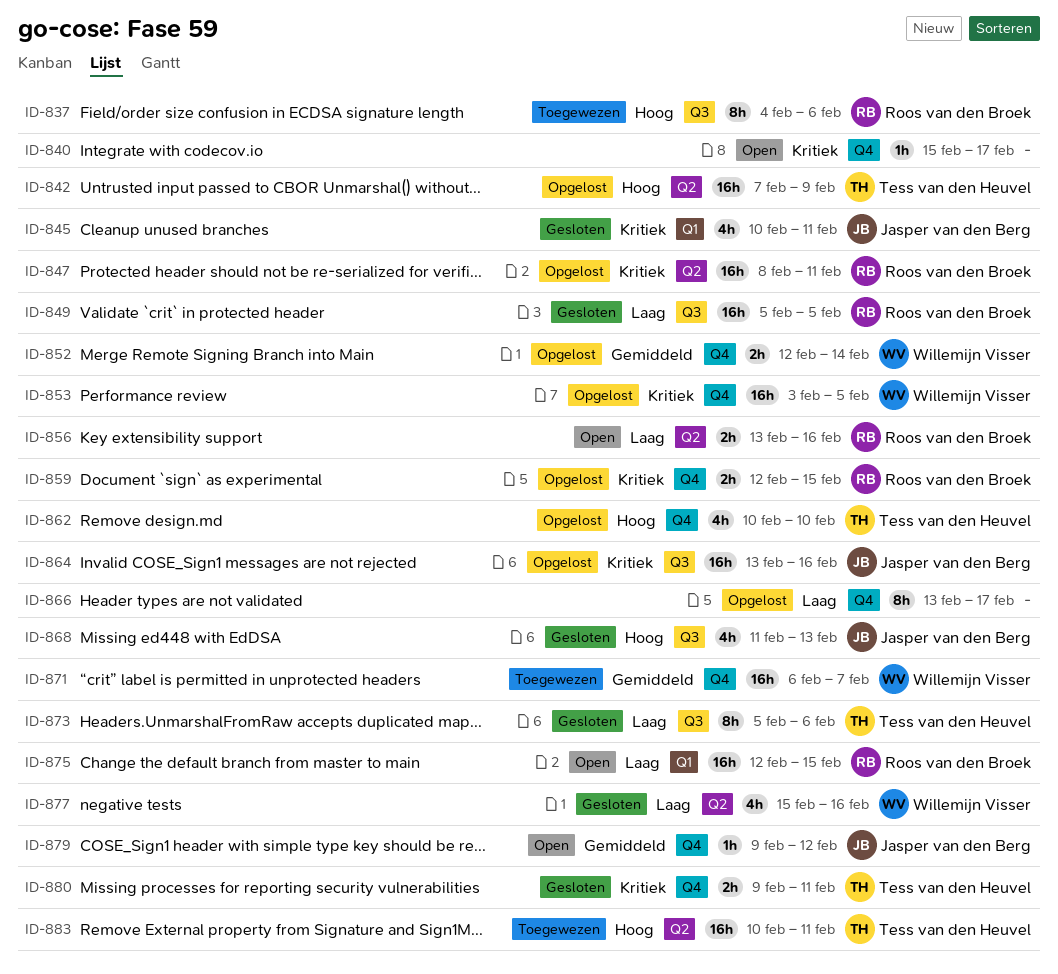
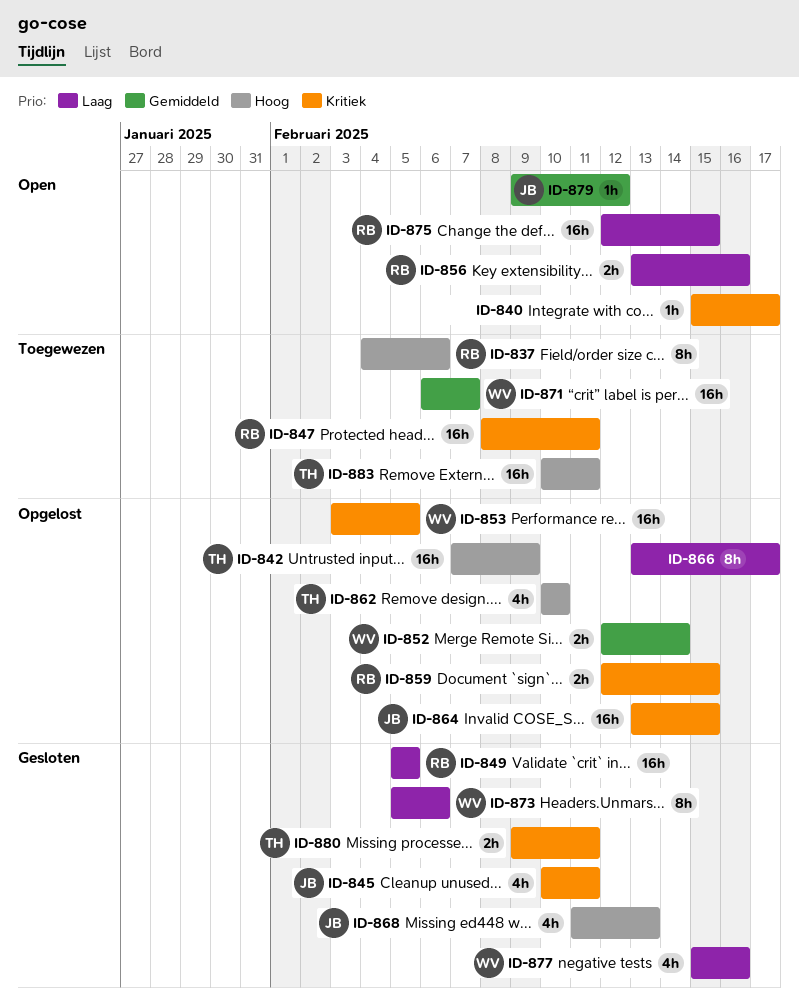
ID-847, status: Opgelost -> Toegewezen
ID-864, due: Feb 16 -> Feb 15
ID-873, owner: Tess van den Heuvel -> Willemijn Visser

